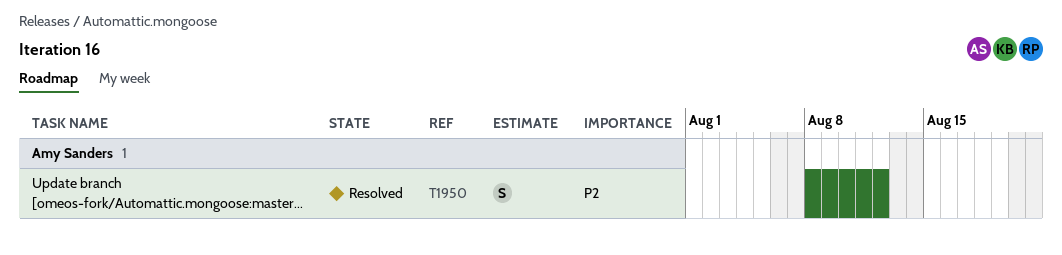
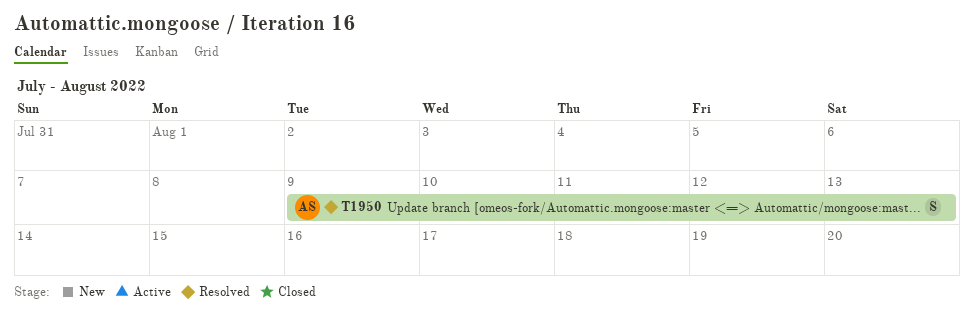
T1950, start: Aug 8 -> Aug 9
T1950, due: Aug 12 -> Aug 13

